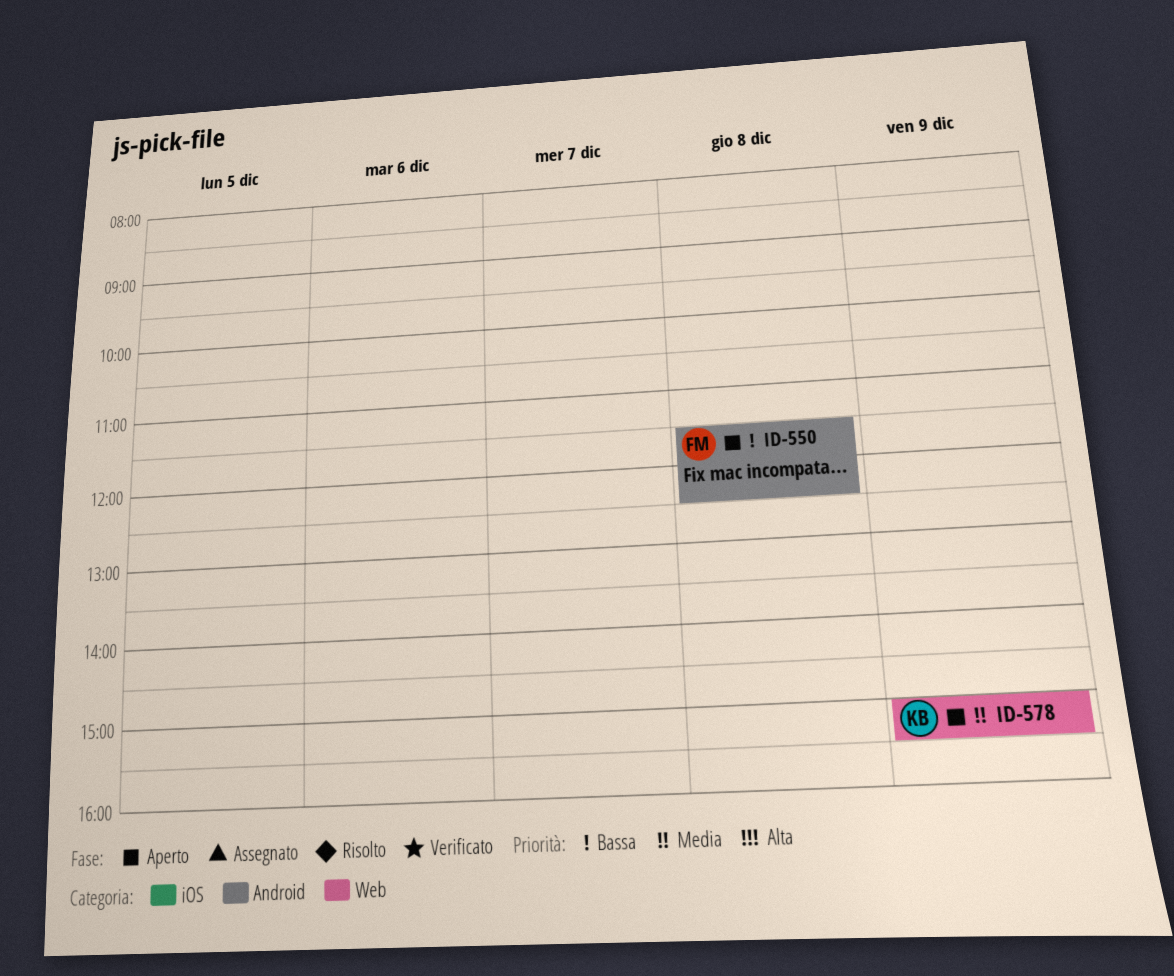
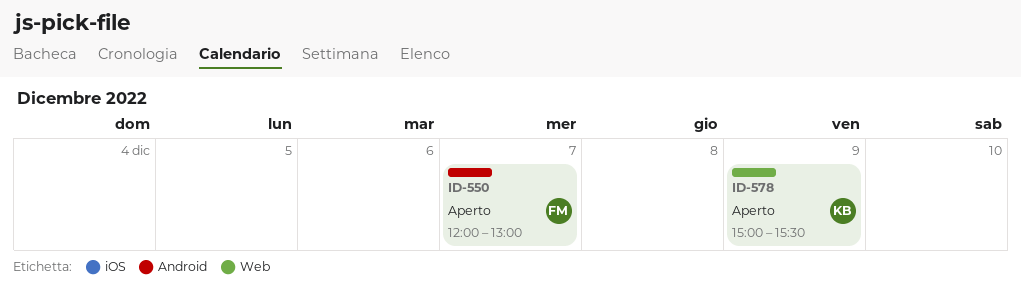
ID-550, day: Dec 8 -> Dec 7
ID-550, begins: 11:30 -> 12:00
ID-550, ends: 12:30 -> 13:00

